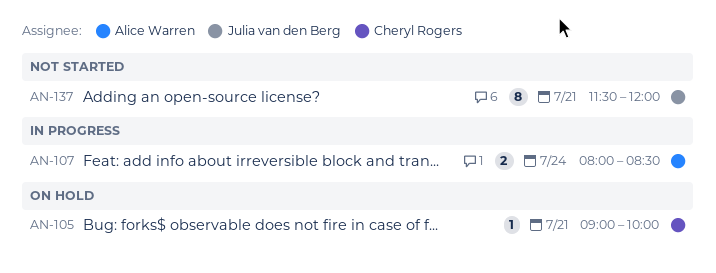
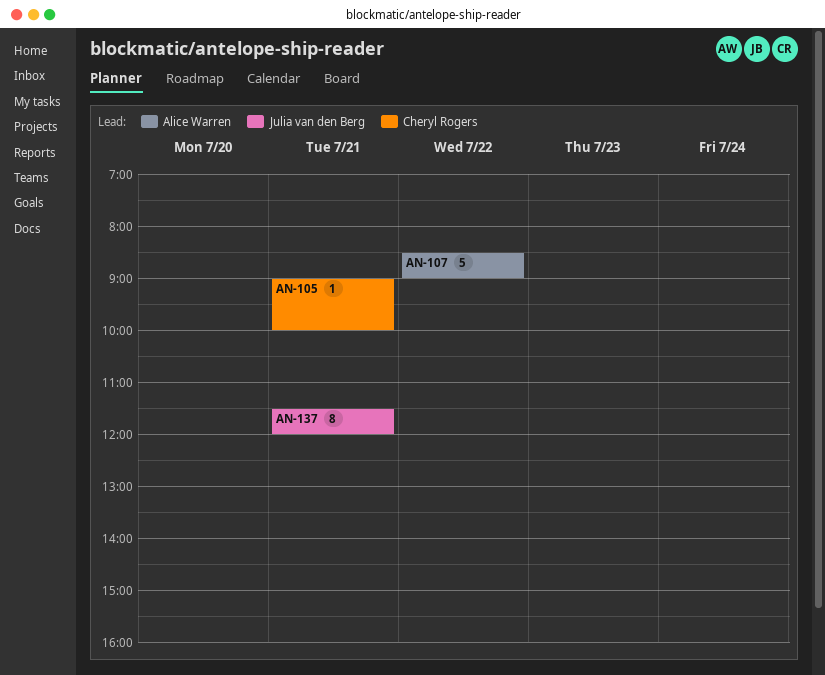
AN-107, estimate: 2 -> 5
AN-107, day: Jul 24 -> Jul 22
AN-107, begins: 08:00 -> 08:30
AN-107, ends: 08:30 -> 09:00

